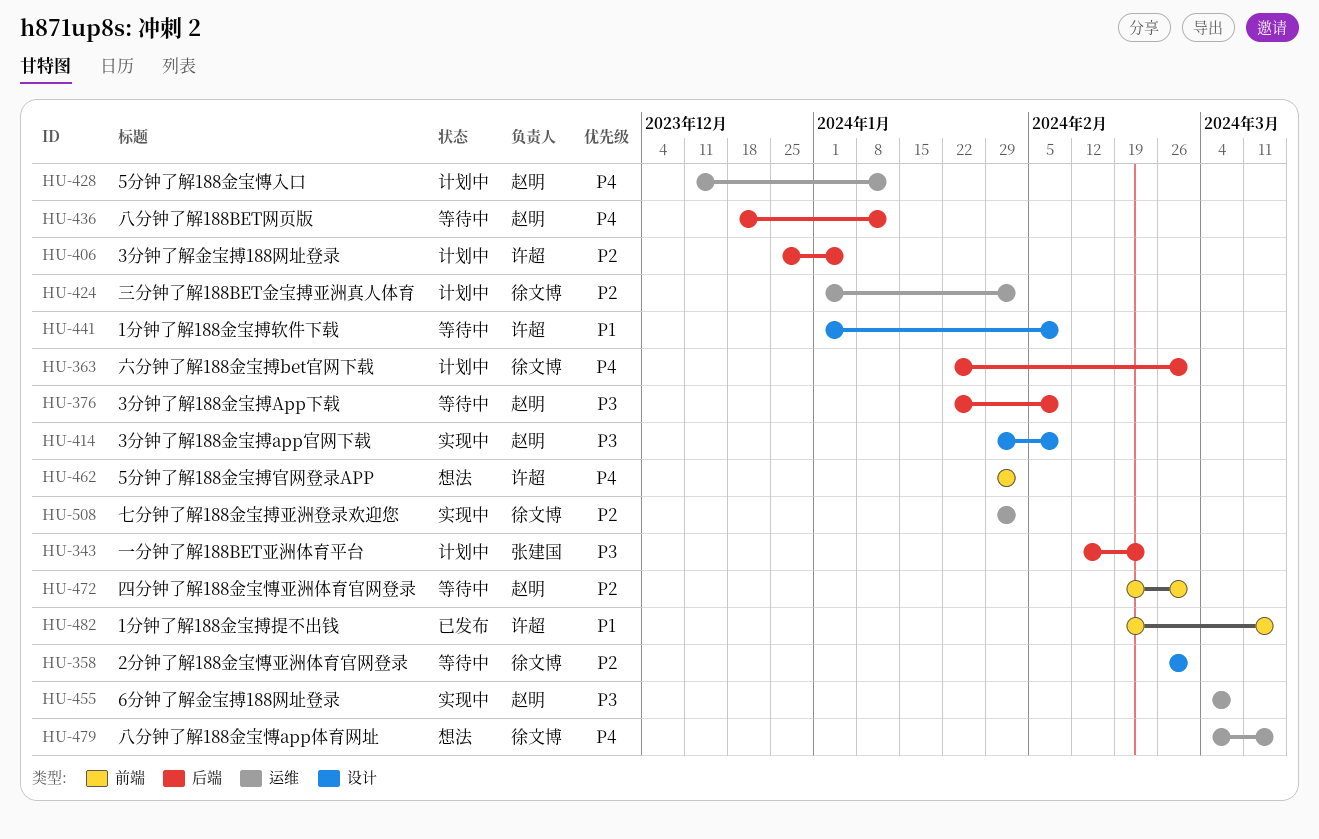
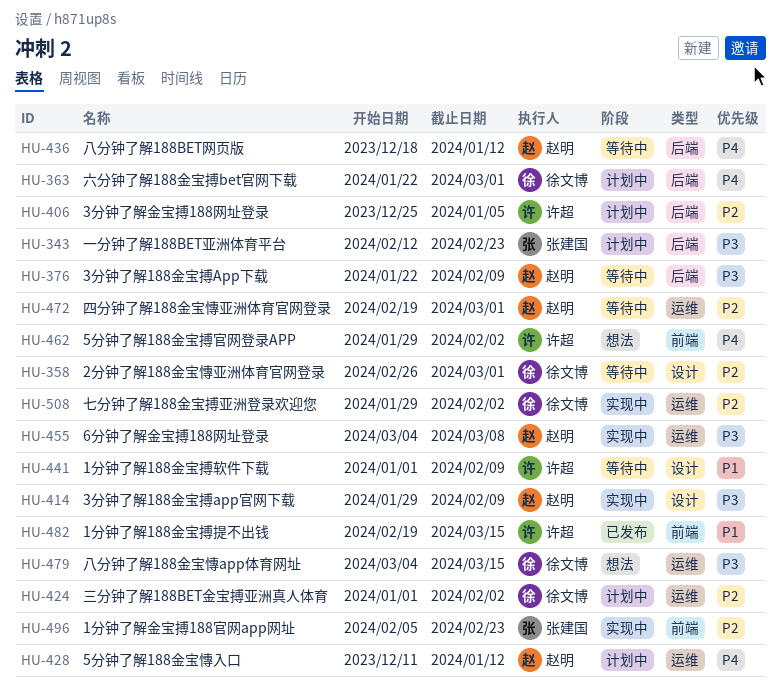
HU-472, label: 前端 -> 运维
HU-479, priority: P4 -> P3
HU-496: none -> present

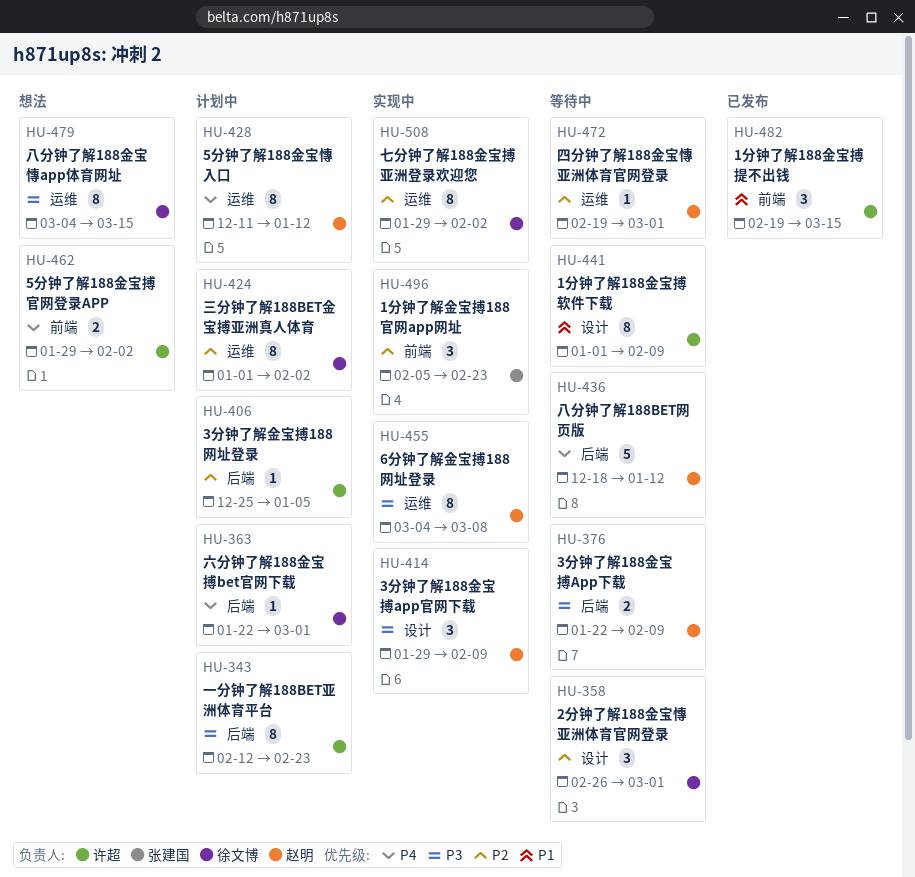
HU-343, owner: 张建国 -> 许超

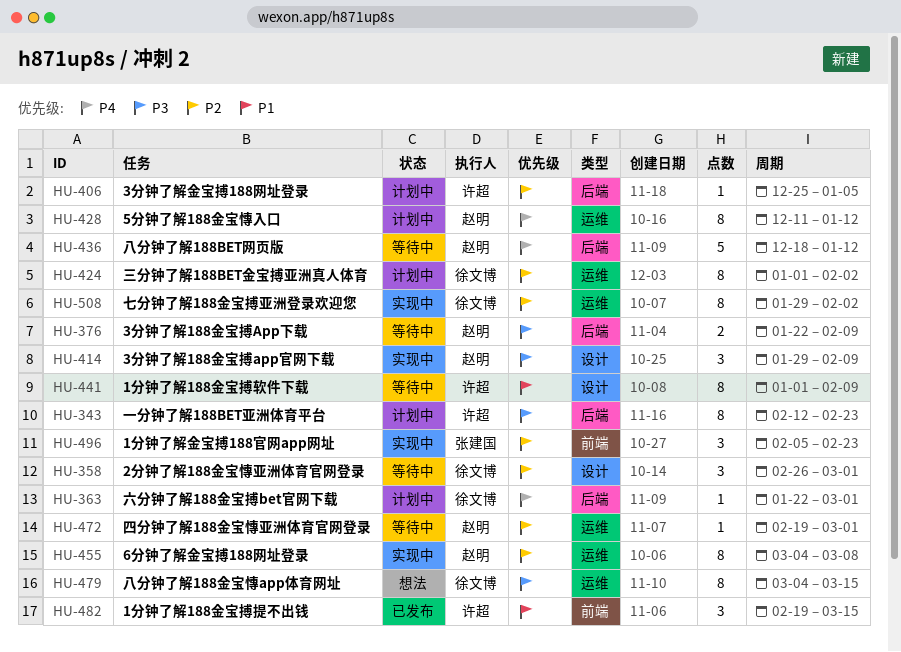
HU-455, priority: P3 -> P2
HU-462: present -> none

